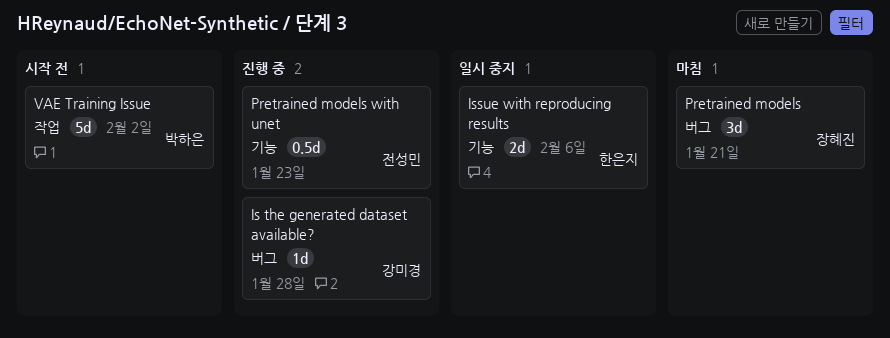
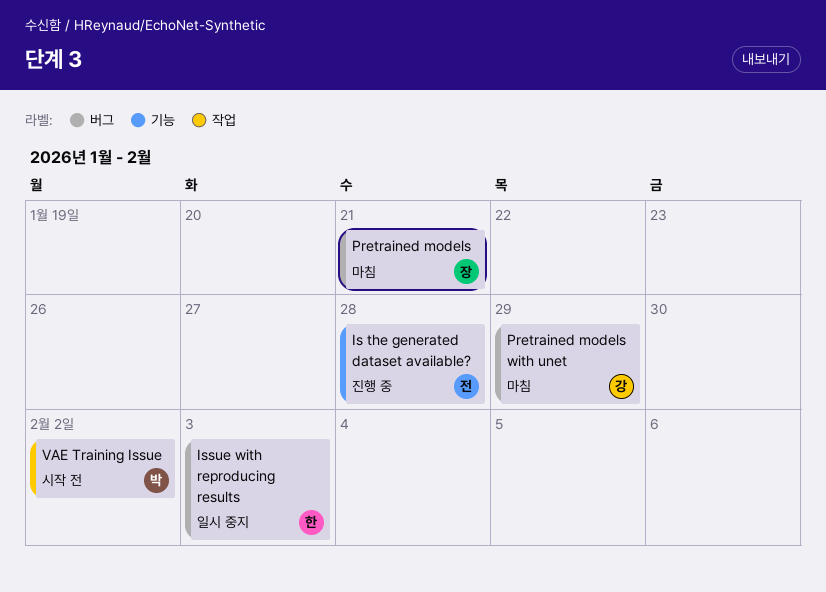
Is the generated dataset available?, owner: 강미경 -> 전성민
Is the generated dataset available?, label: 버그 -> 기능
Issue with reproducing results, label: 기능 -> 버그
Issue with reproducing results, due: Feb 6 -> Feb 3
Pretrained models with unet, status: 진행 중 -> 마침
Pretrained models with unet, owner: 전성민 -> 강미경
Pretrained models with unet, label: 기능 -> 버그
Pretrained models with unet, due: Jan 23 -> Jan 29

